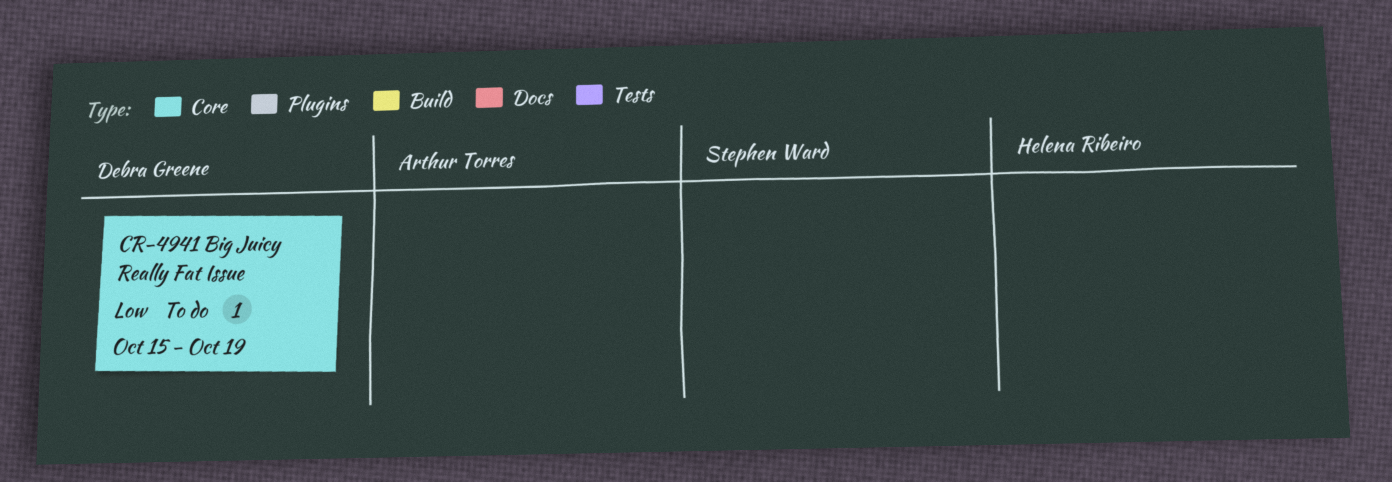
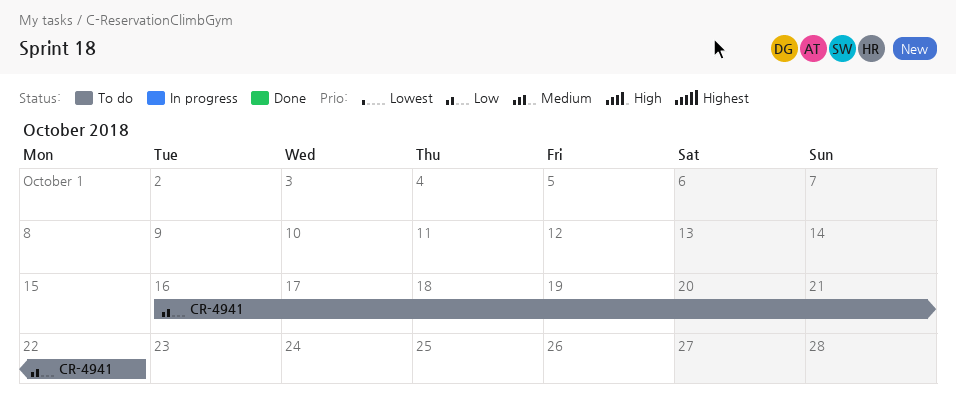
CR-4941, start: Oct 15 -> Oct 16
CR-4941, due: Oct 19 -> Oct 22

